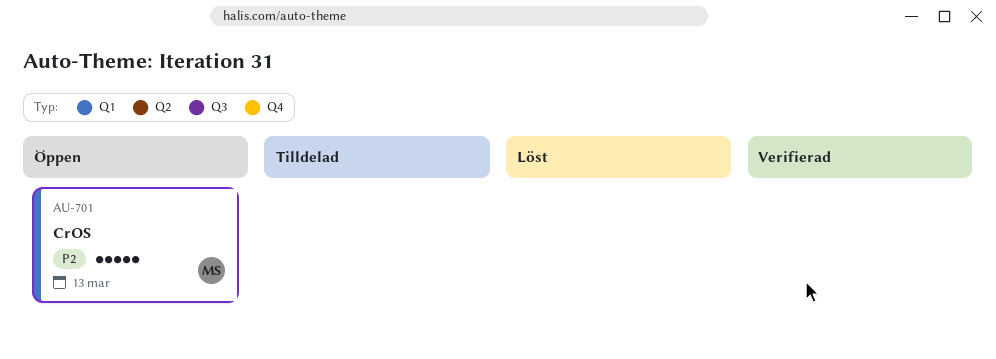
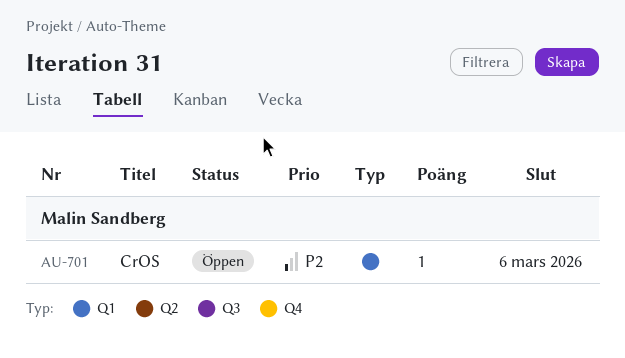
AU-701, estimate: 5 -> 1
AU-701, due: Mar 13 -> Mar 6

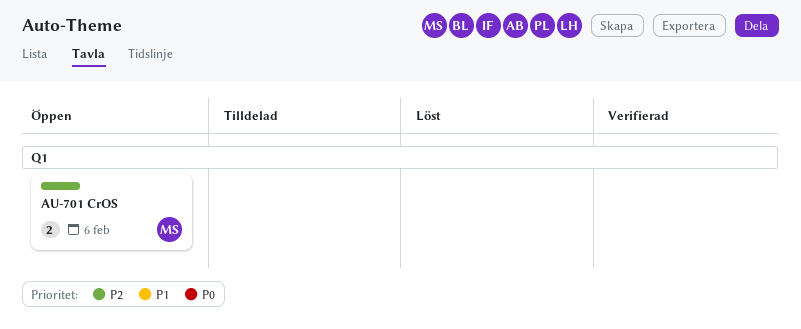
AU-701, estimate: 1 -> 2
AU-701, due: Mar 6 -> Feb 6

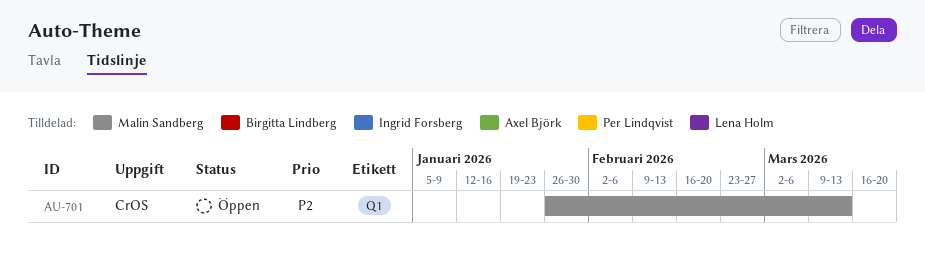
AU-701, due: Feb 6 -> Mar 13

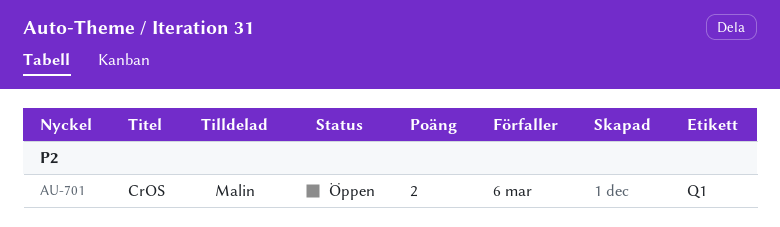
AU-701, due: Mar 13 -> Mar 6

